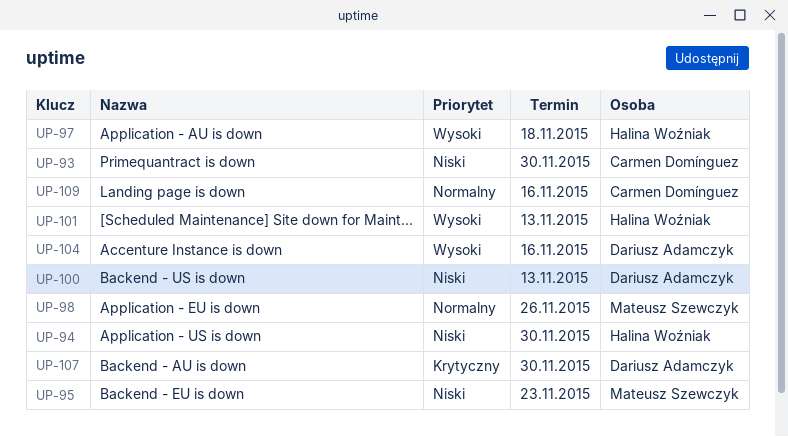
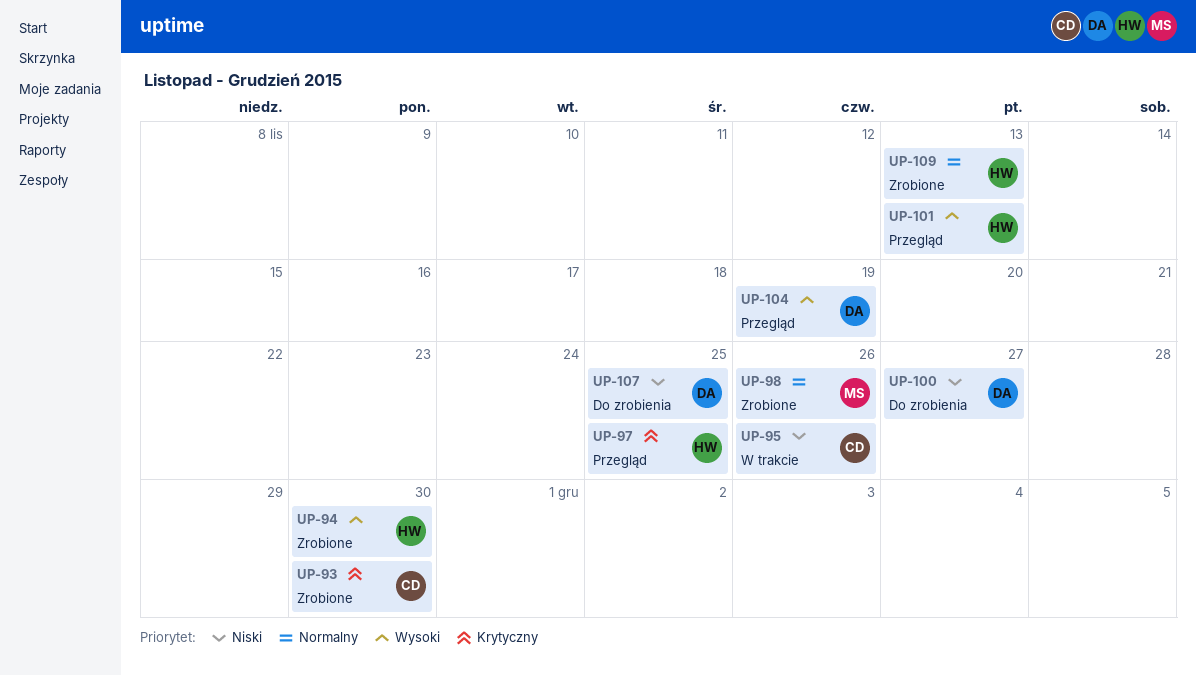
UP-93, priority: Niski -> Krytyczny
UP-94, priority: Niski -> Wysoki
UP-95, owner: Mateusz Szewczyk -> Carmen Domínguez
UP-95, due: Nov 23 -> Nov 26
UP-97, priority: Wysoki -> Krytyczny
UP-97, due: Nov 18 -> Nov 25
UP-100, due: Nov 13 -> Nov 27
UP-104, due: Nov 16 -> Nov 19
UP-107, priority: Krytyczny -> Niski
UP-107, due: Nov 30 -> Nov 25
UP-109, owner: Carmen Domínguez -> Halina Woźniak
UP-109, due: Nov 16 -> Nov 13

